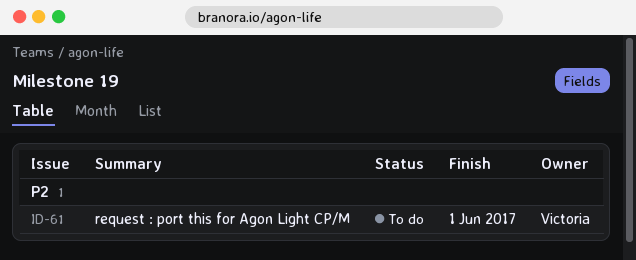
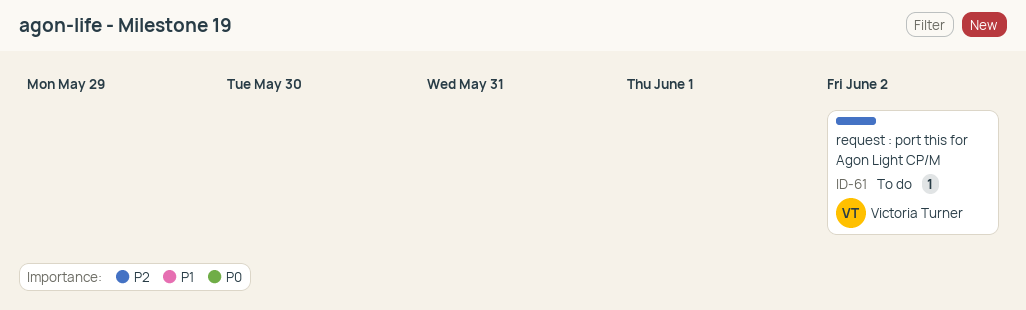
ID-61, due: Jun 1 -> Jun 2

